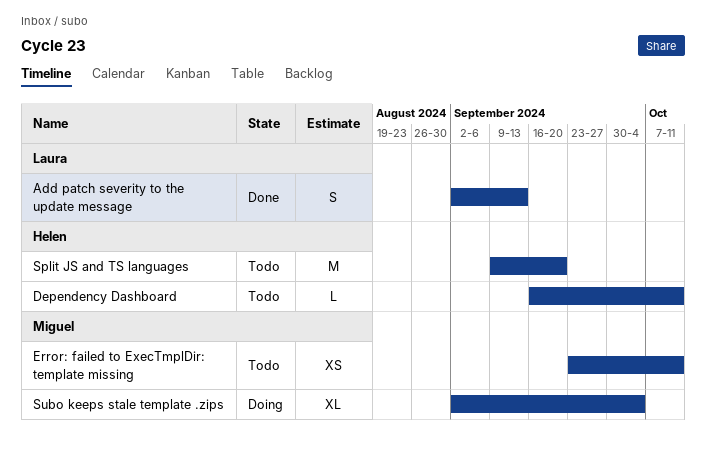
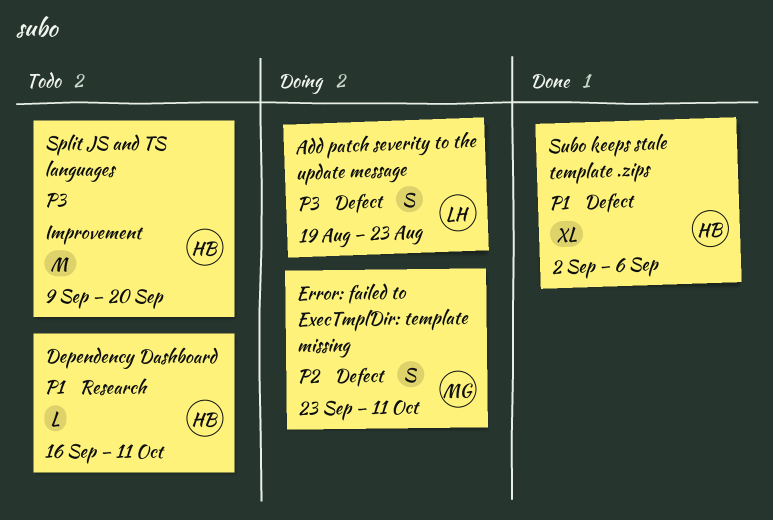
Add patch severity to the update message, status: Done -> Doing
Add patch severity to the update message, start: Sep 2 -> Aug 19
Add patch severity to the update message, due: Sep 13 -> Aug 23
Error: failed to ExecTmplDir: template missing, status: Todo -> Doing
Error: failed to ExecTmplDir: template missing, estimate: XS -> S
Subo keeps stale template .zips, status: Doing -> Done
Subo keeps stale template .zips, owner: Miguel -> Helen
Subo keeps stale template .zips, due: Oct 4 -> Sep 6

